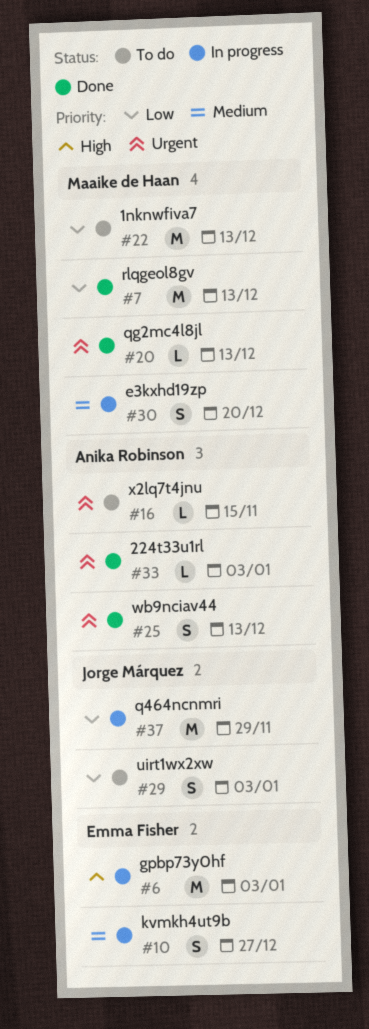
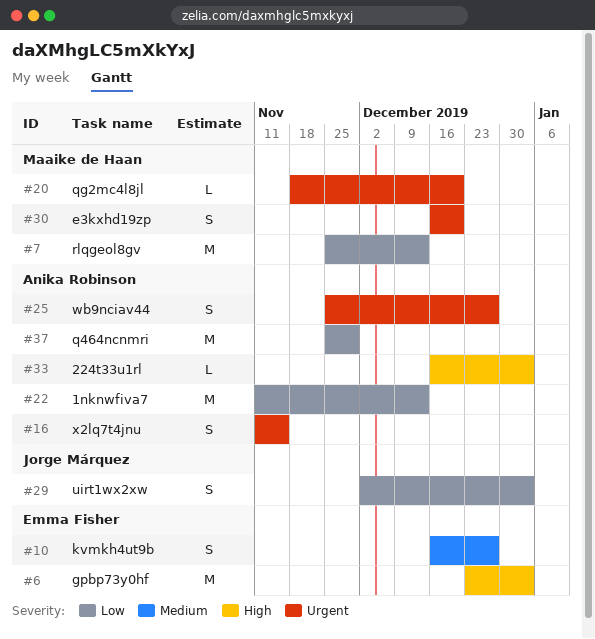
#16, estimate: L -> S
#20, due: Dec 13 -> Dec 20
#22, owner: Maaike de Haan -> Anika Robinson
#25, due: Dec 13 -> Dec 27
#30, priority: Medium -> Urgent
#33, priority: Urgent -> High
#37, owner: Jorge Márquez -> Anika Robinson

